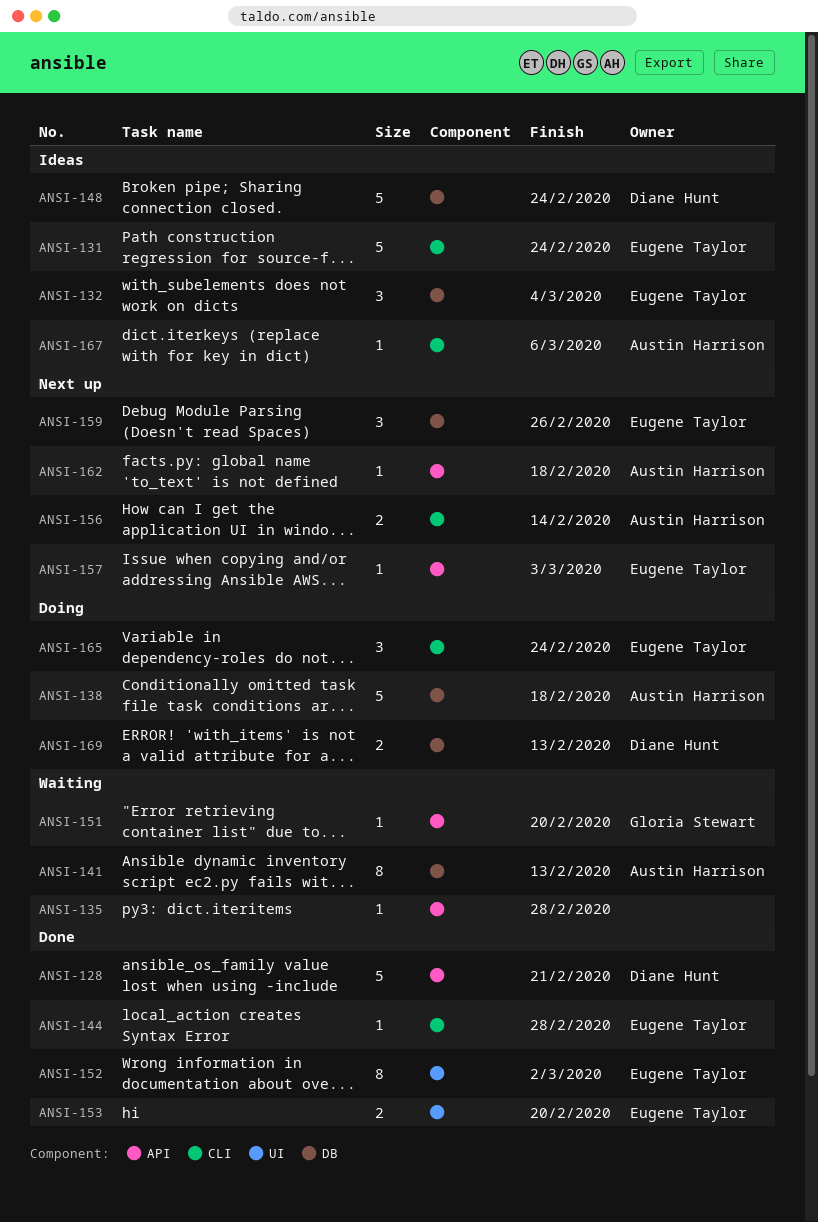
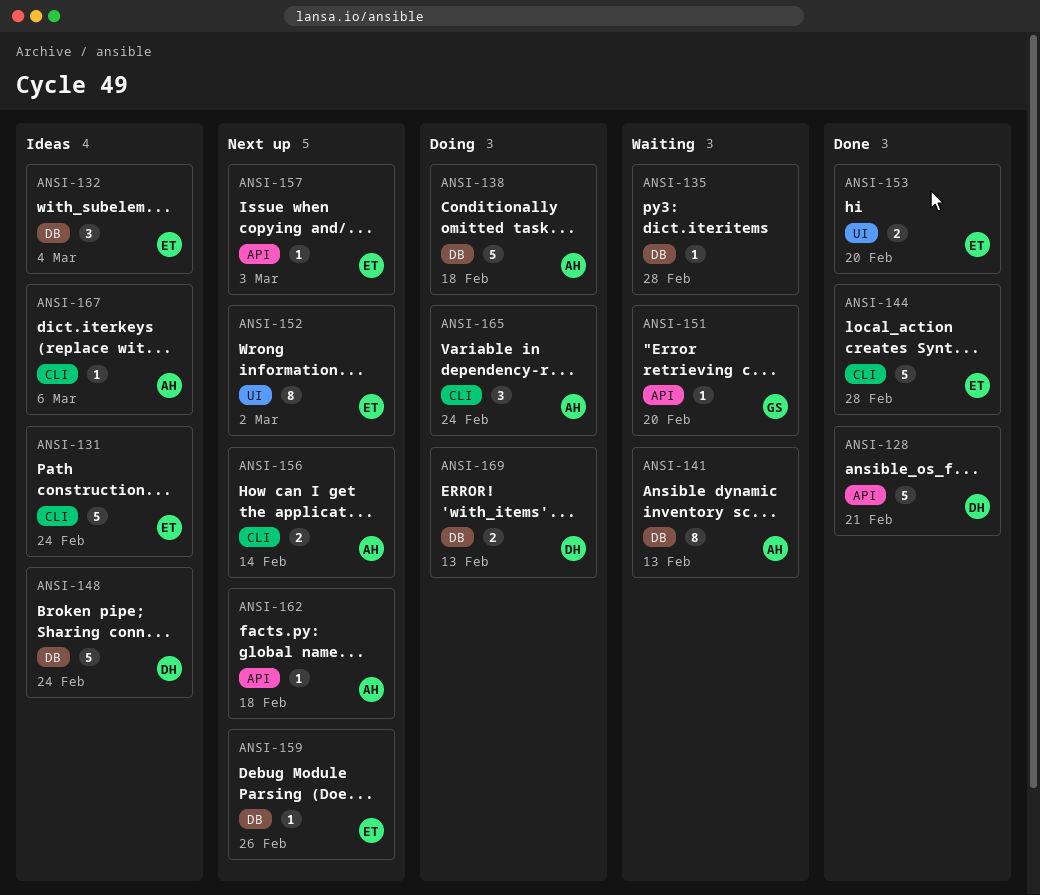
ANSI-135, label: API -> DB
ANSI-144, estimate: 1 -> 5
ANSI-152, status: Done -> Next up
ANSI-159, estimate: 3 -> 1
ANSI-165, owner: Eugene Taylor -> Austin Harrison

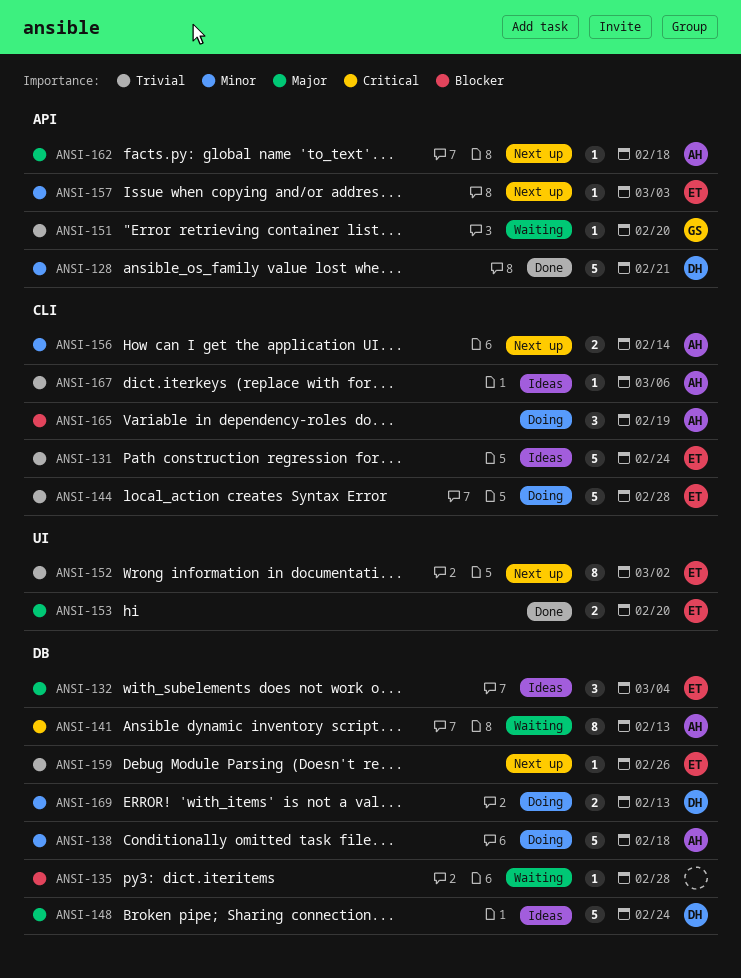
ANSI-144, status: Done -> Doing
ANSI-165, due: Feb 24 -> Feb 19

